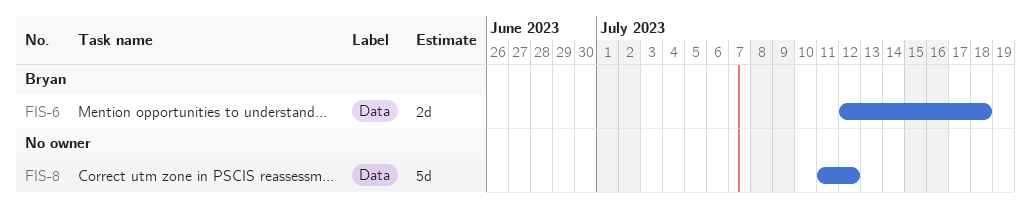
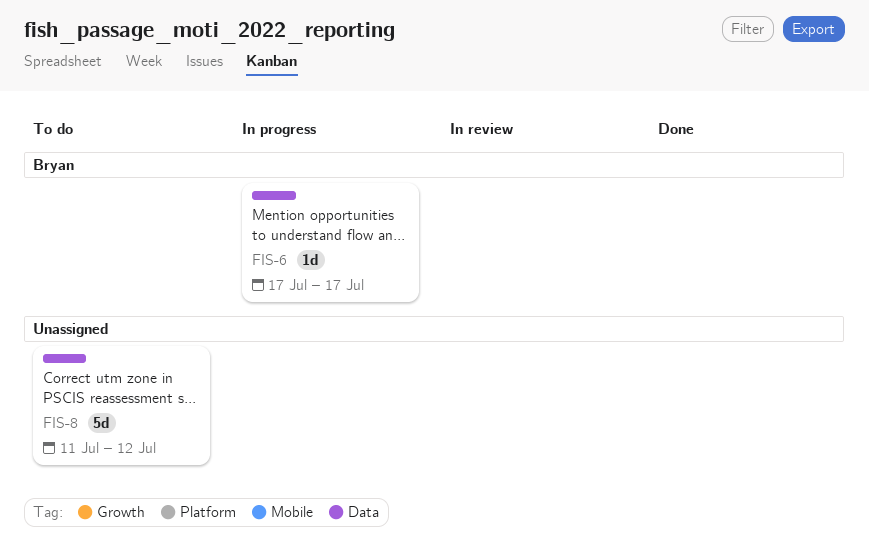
FIS-6, estimate: 2d -> 1d
FIS-6, start: Jul 12 -> Jul 17
FIS-6, due: Jul 18 -> Jul 17

